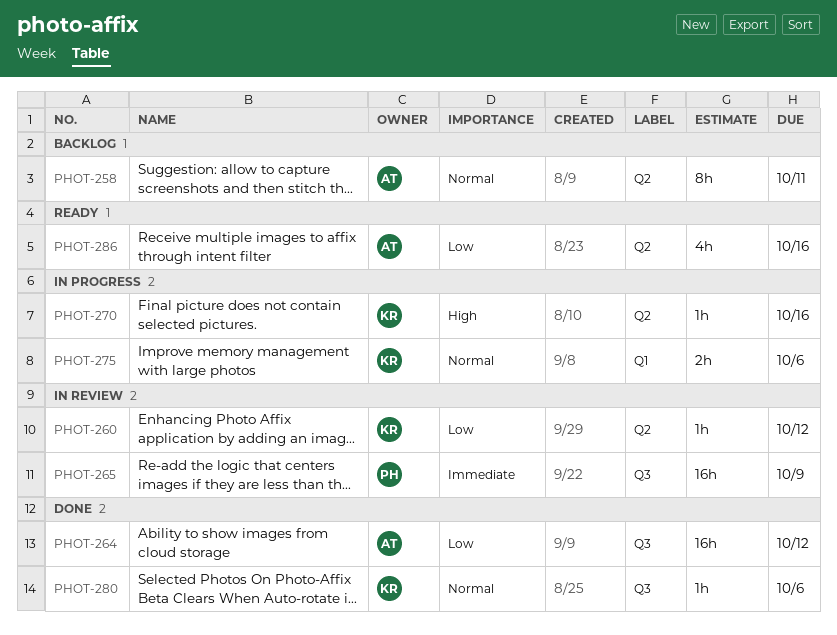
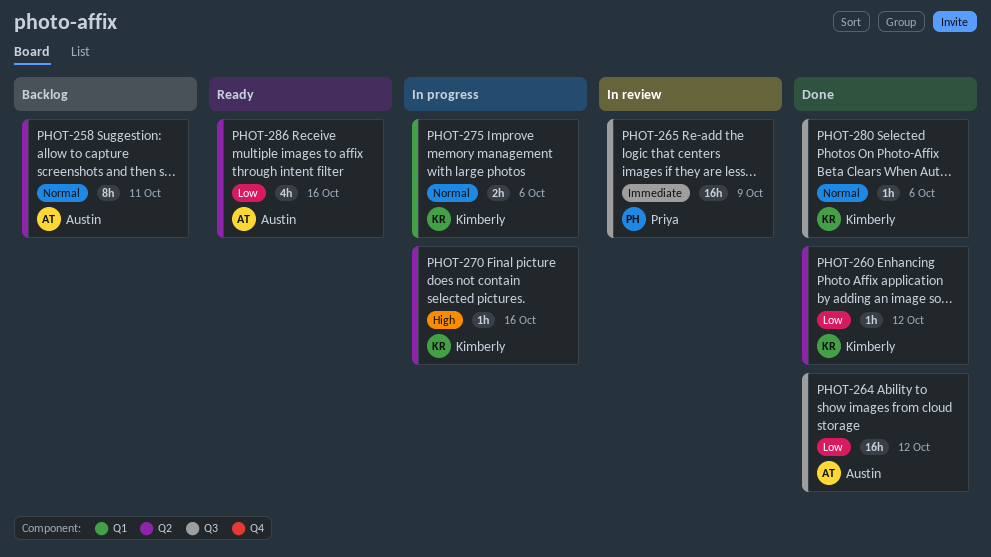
PHOT-260, status: In review -> Done

